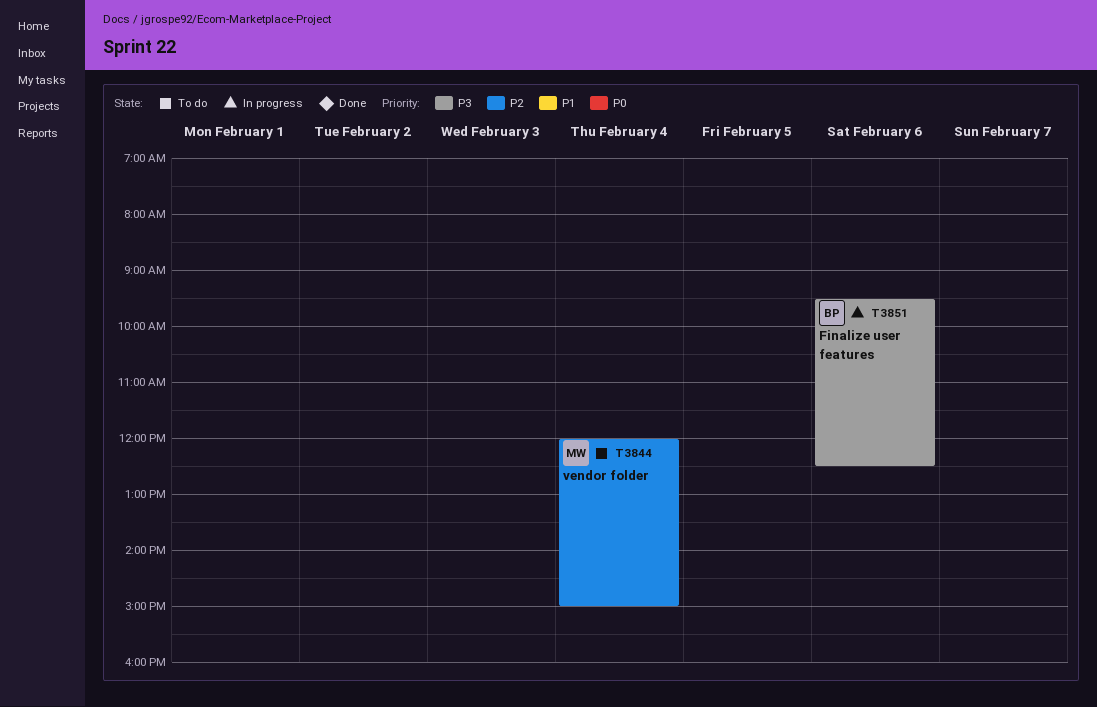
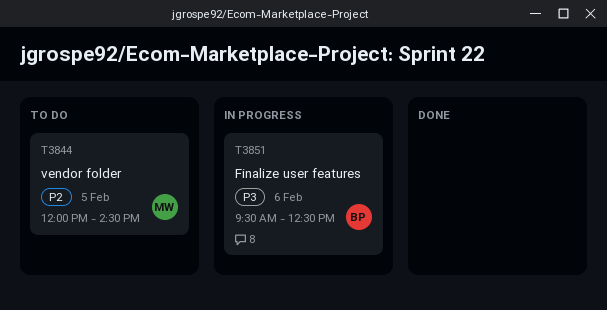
T3844, day: Feb 4 -> Feb 5
T3844, ends: 15:00 -> 14:30

